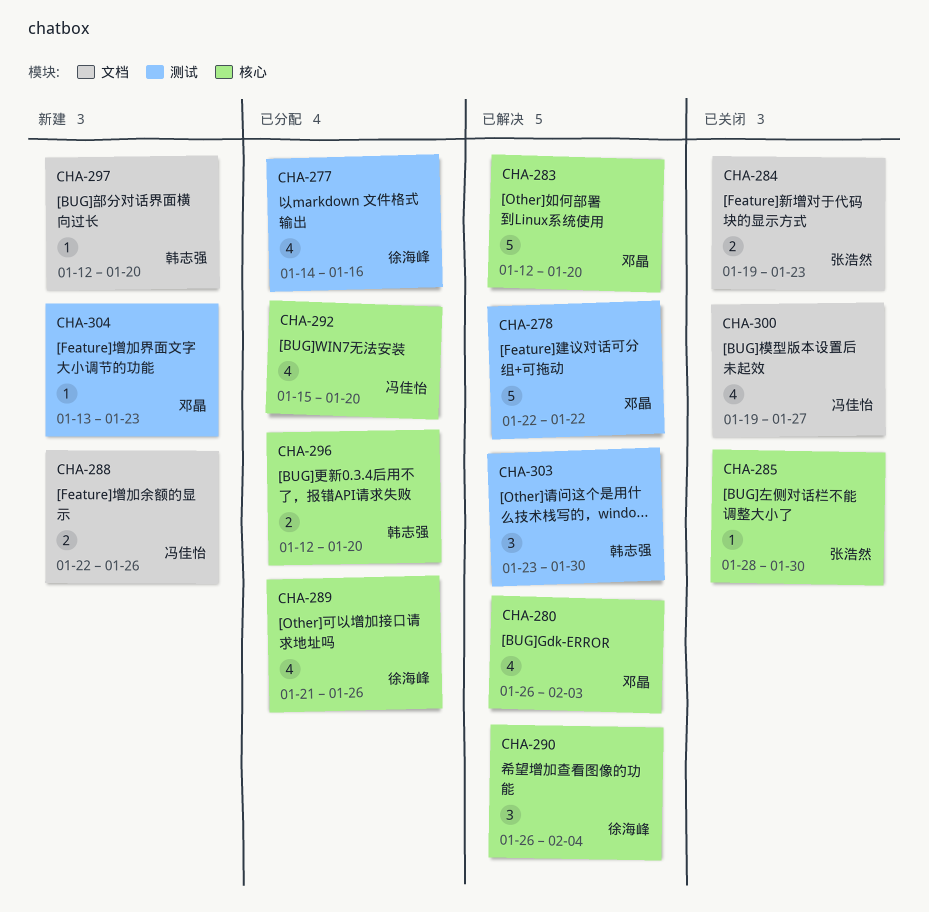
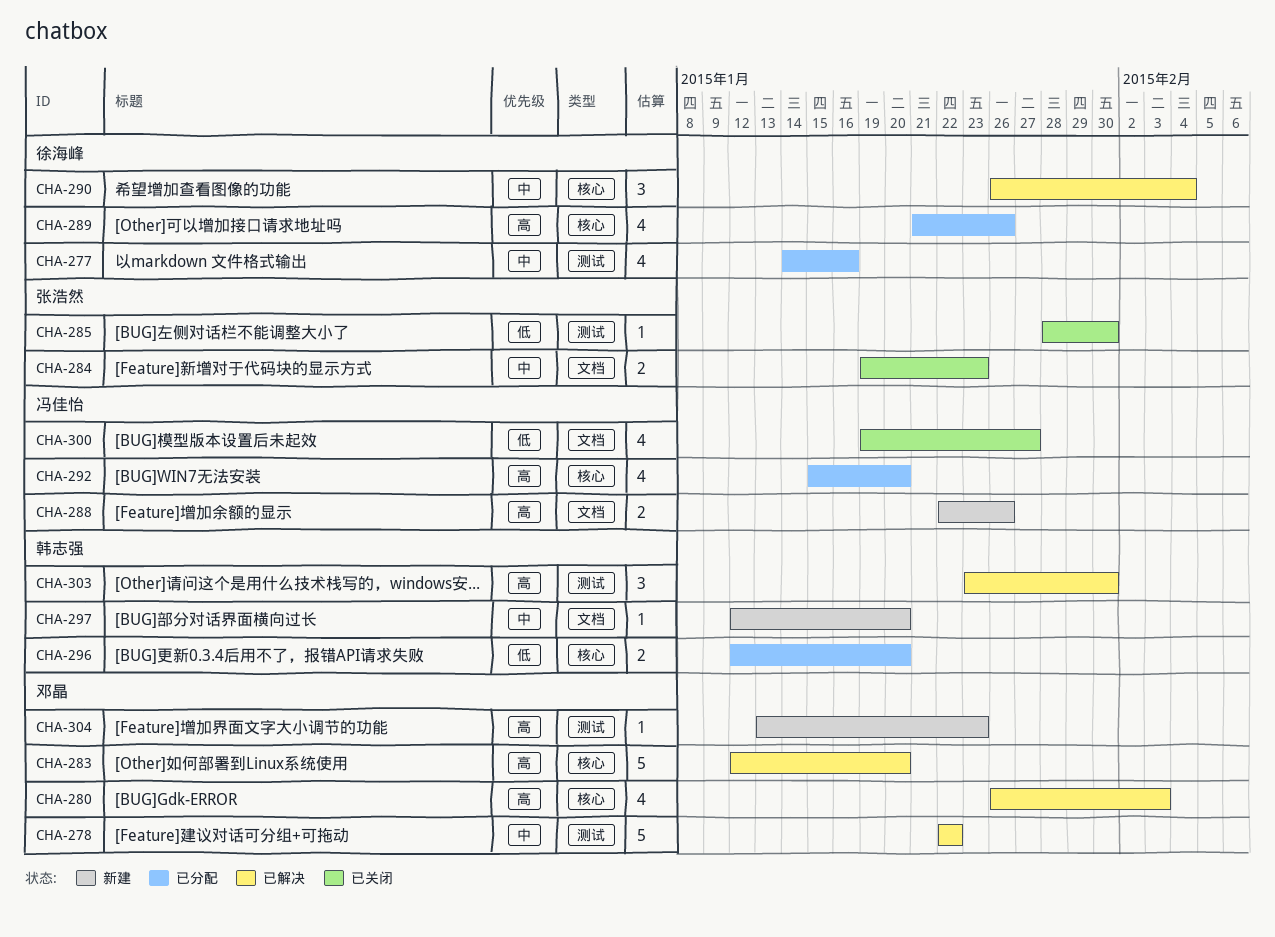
CHA-285, label: 核心 -> 测试

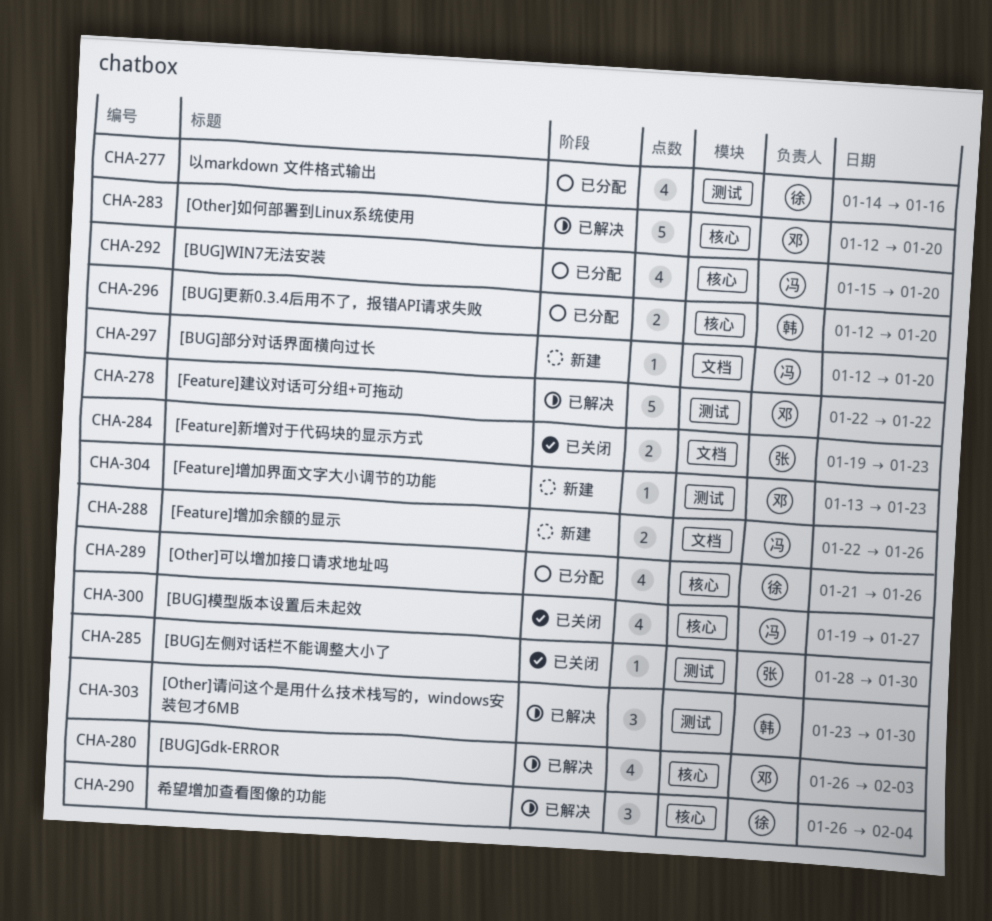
CHA-297, owner: 韩志强 -> 冯佳怡
CHA-300, label: 文档 -> 核心

